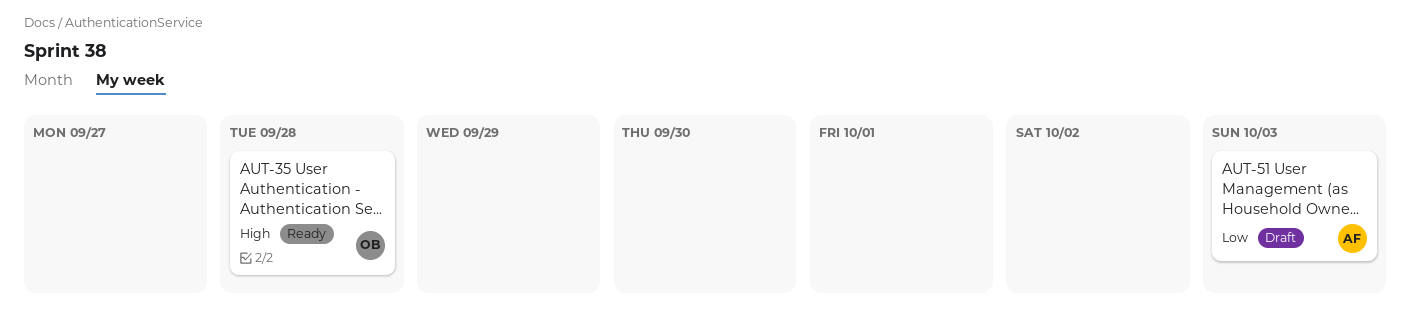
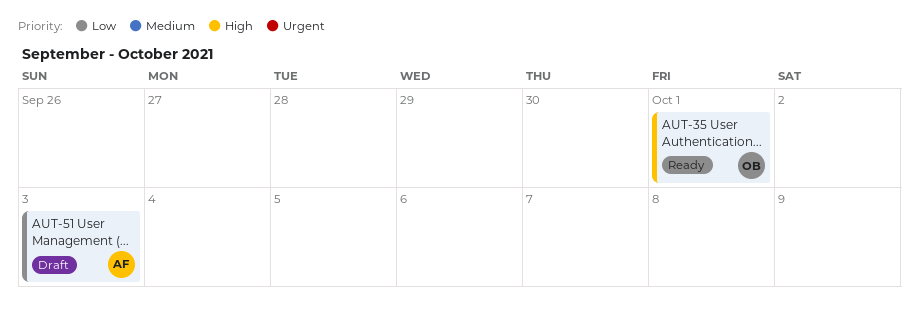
AUT-35, due: Sep 28 -> Oct 1

